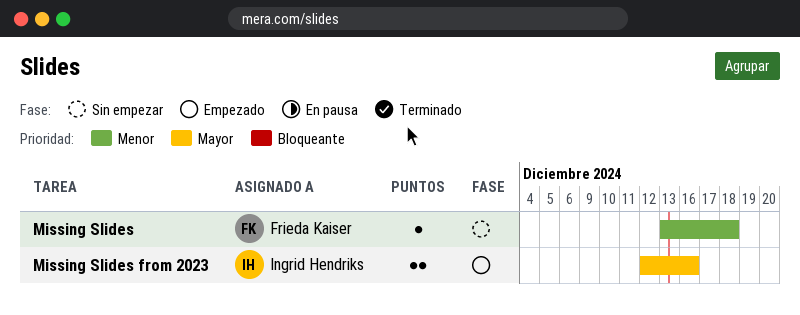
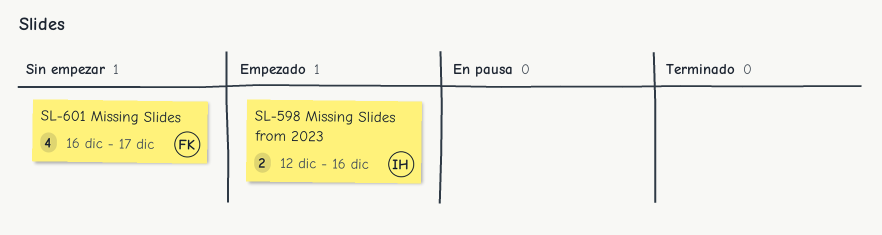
Missing Slides, estimate: 1 -> 4
Missing Slides, start: Dec 13 -> Dec 16
Missing Slides, due: Dec 18 -> Dec 17

